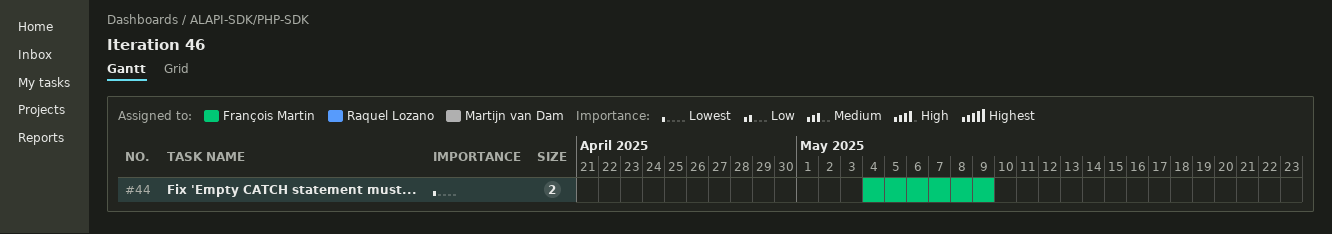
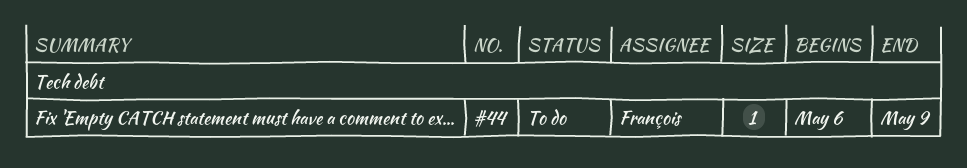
#44, estimate: 2 -> 1
#44, start: May 4 -> May 6

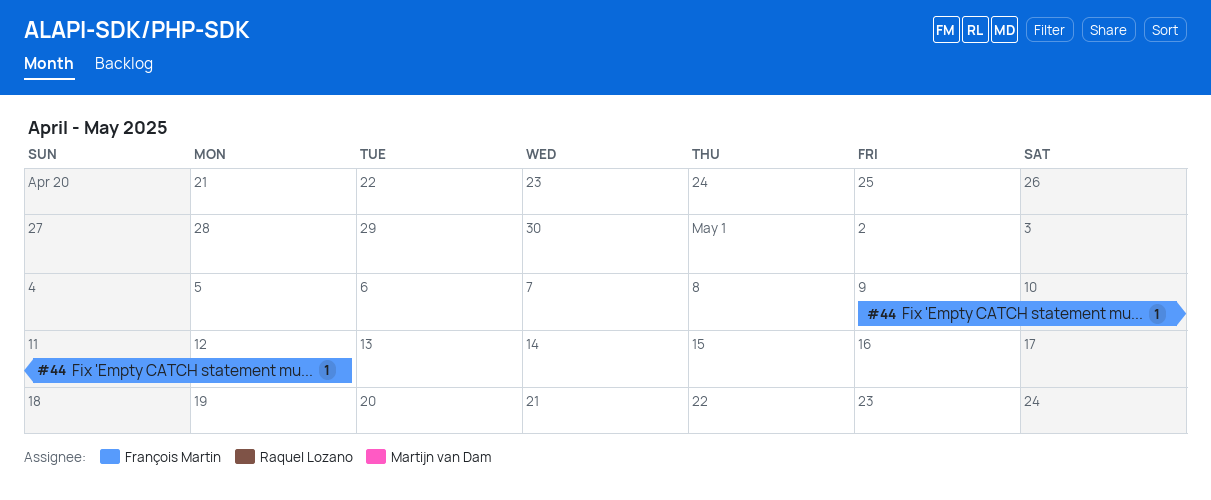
#44, start: May 6 -> May 9
#44, due: May 9 -> May 12

